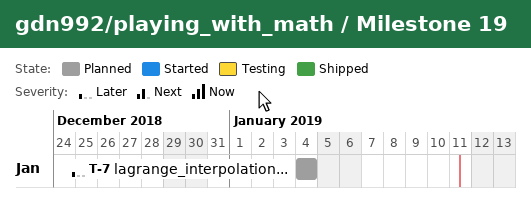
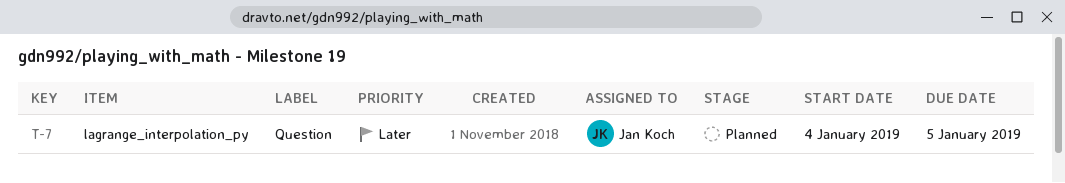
T-7, due: Jan 4 -> Jan 5

